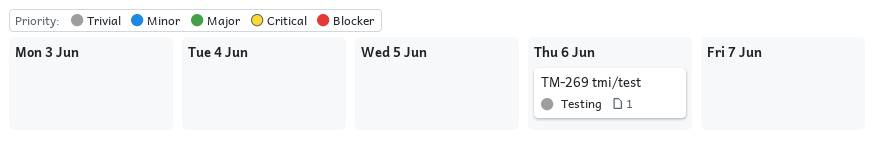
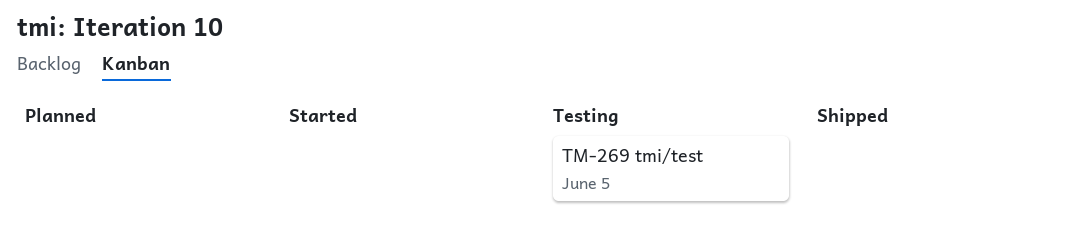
TM-269, due: Jun 6 -> Jun 5

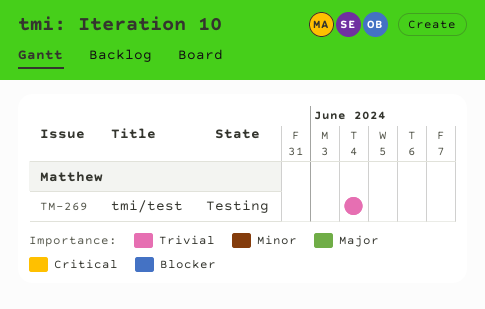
TM-269, due: Jun 5 -> Jun 4

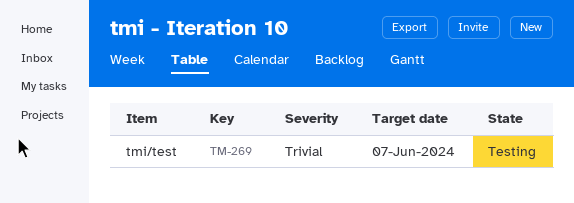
TM-269, due: Jun 4 -> Jun 7

